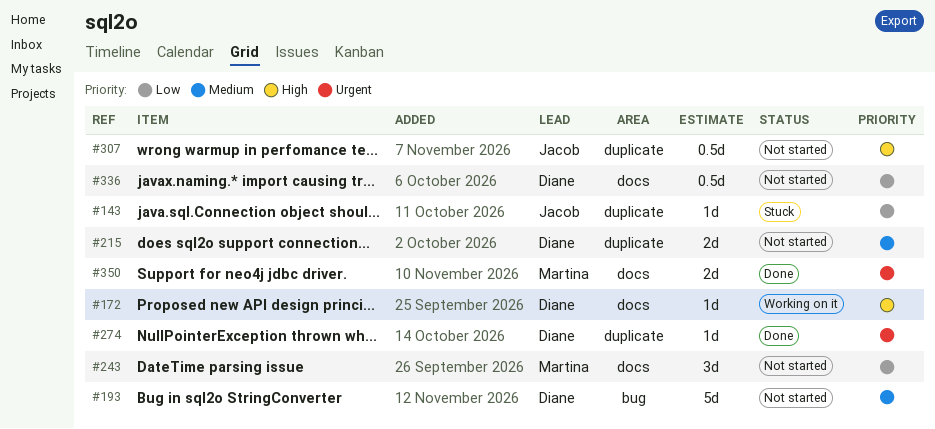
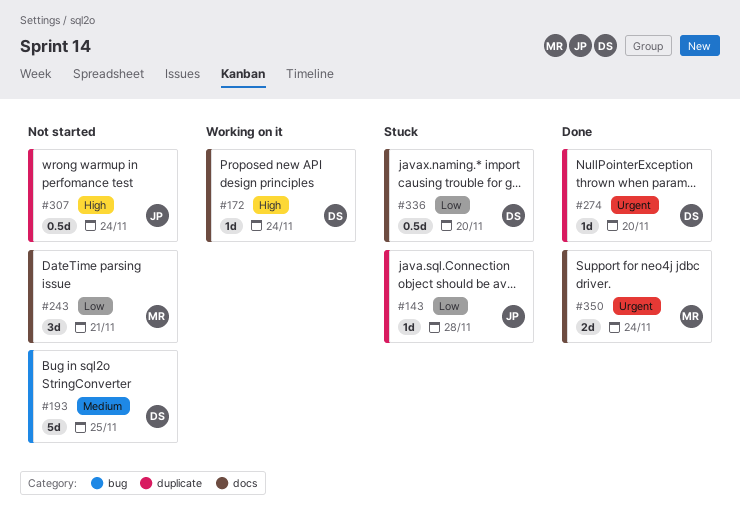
#215: present -> none
#336, status: Not started -> Stuck

